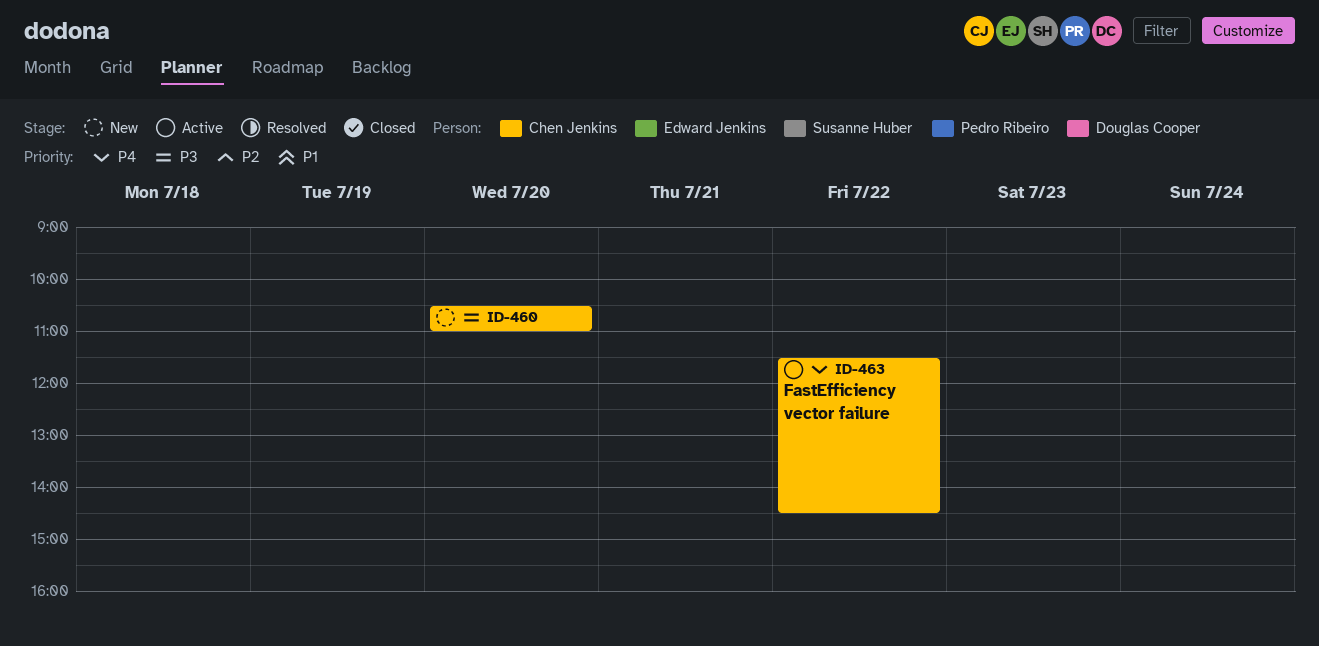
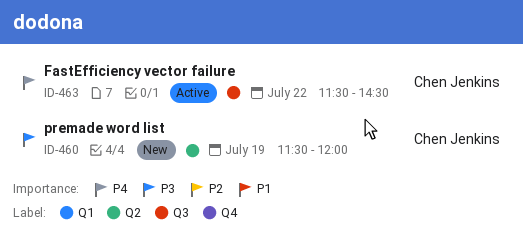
ID-460, day: Jul 20 -> Jul 19
ID-460, begins: 10:30 -> 11:30
ID-460, ends: 11:00 -> 12:00

